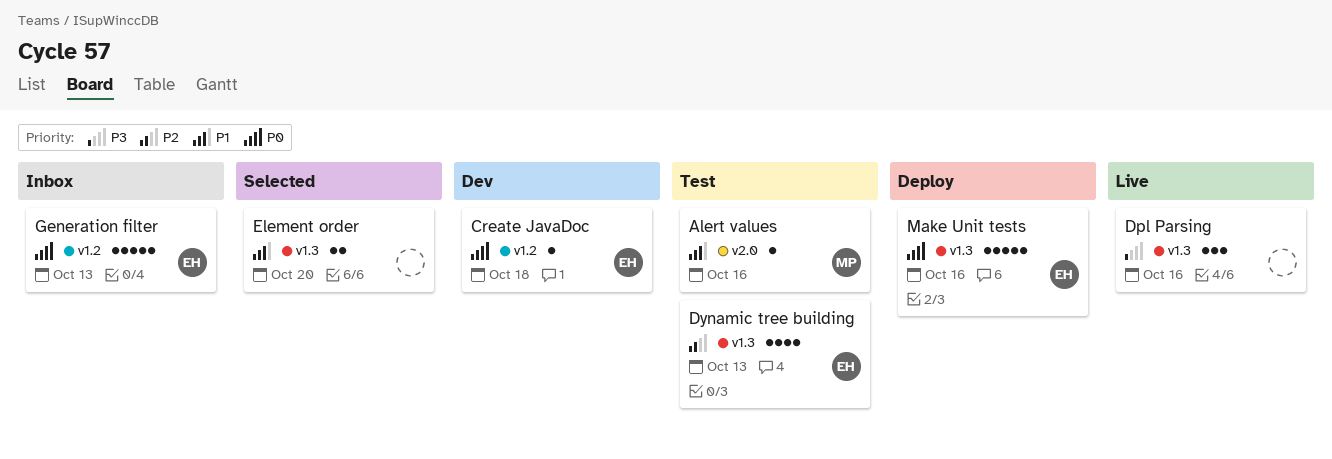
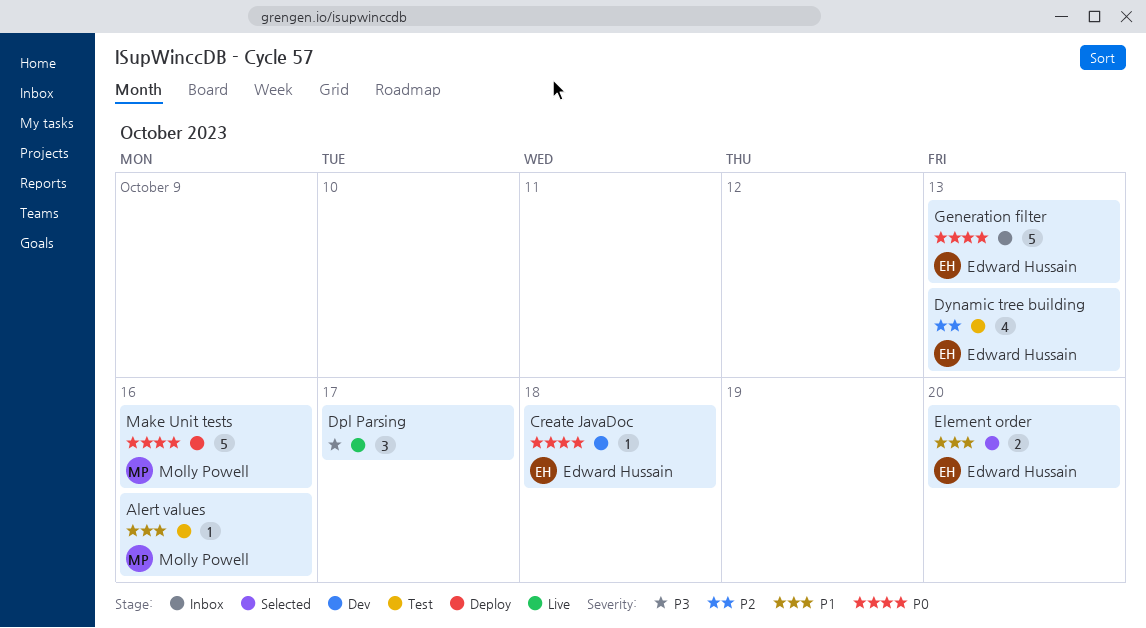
Dpl Parsing, due: Oct 16 -> Oct 17
Element order, owner: none -> Edward Hussain
Make Unit tests, owner: Edward Hussain -> Molly Powell

